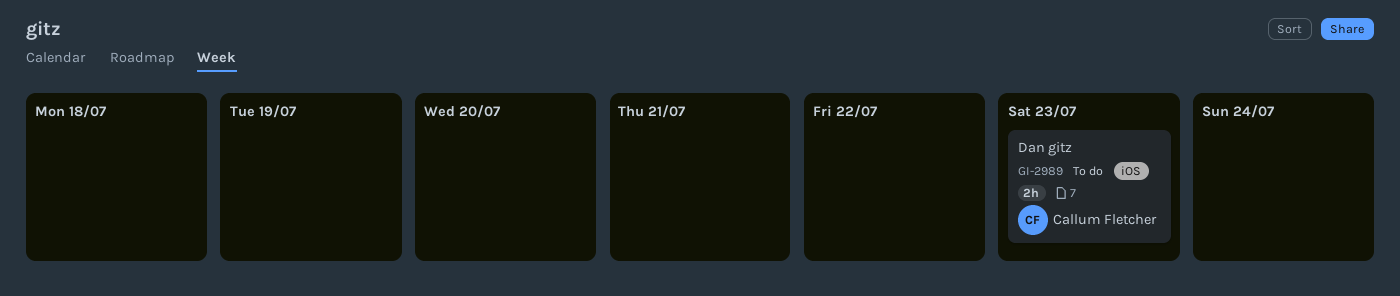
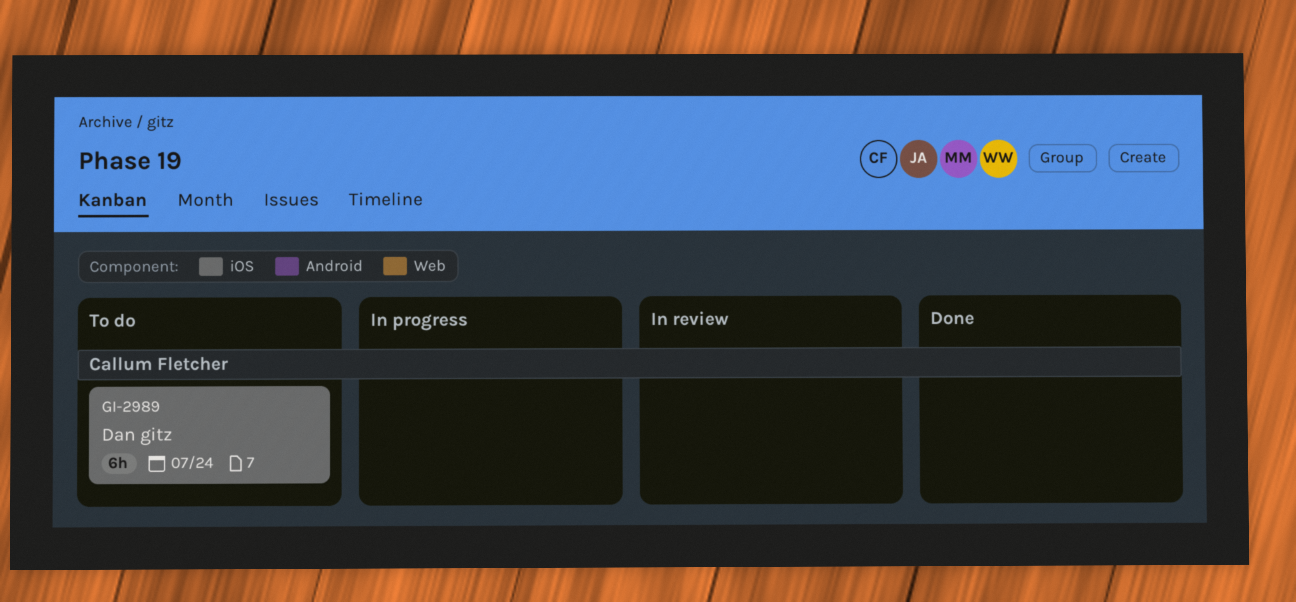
GI-2989, estimate: 2h -> 6h
GI-2989, due: Jul 23 -> Jul 24

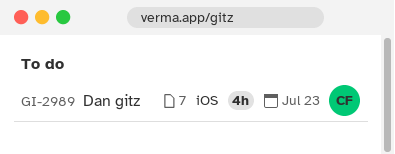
GI-2989, estimate: 6h -> 4h
GI-2989, due: Jul 24 -> Jul 23

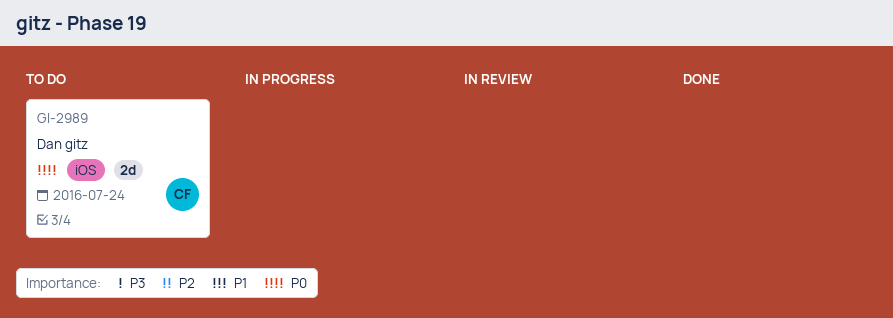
GI-2989, estimate: 4h -> 2d
GI-2989, due: Jul 23 -> Jul 24

